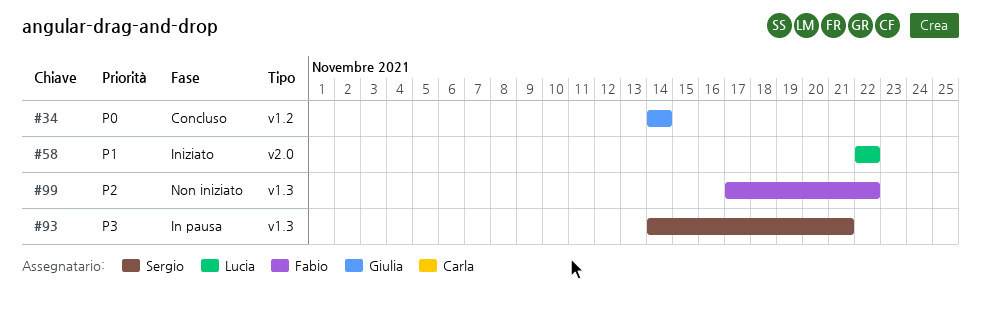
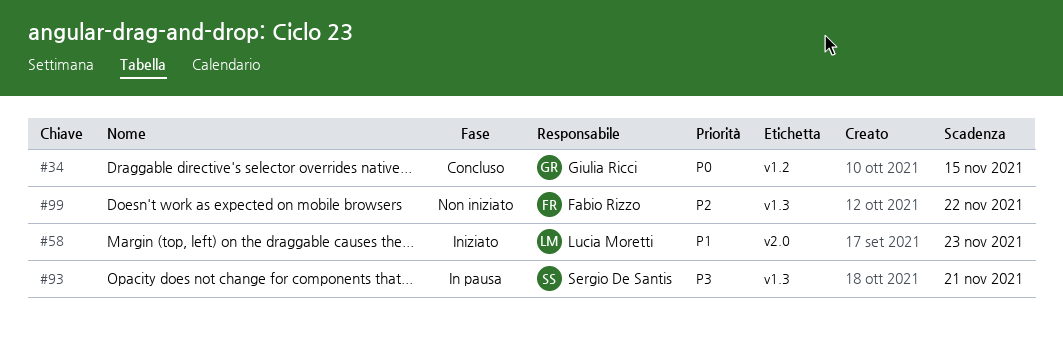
#34, due: Nov 14 -> Nov 15
#58, due: Nov 22 -> Nov 23

